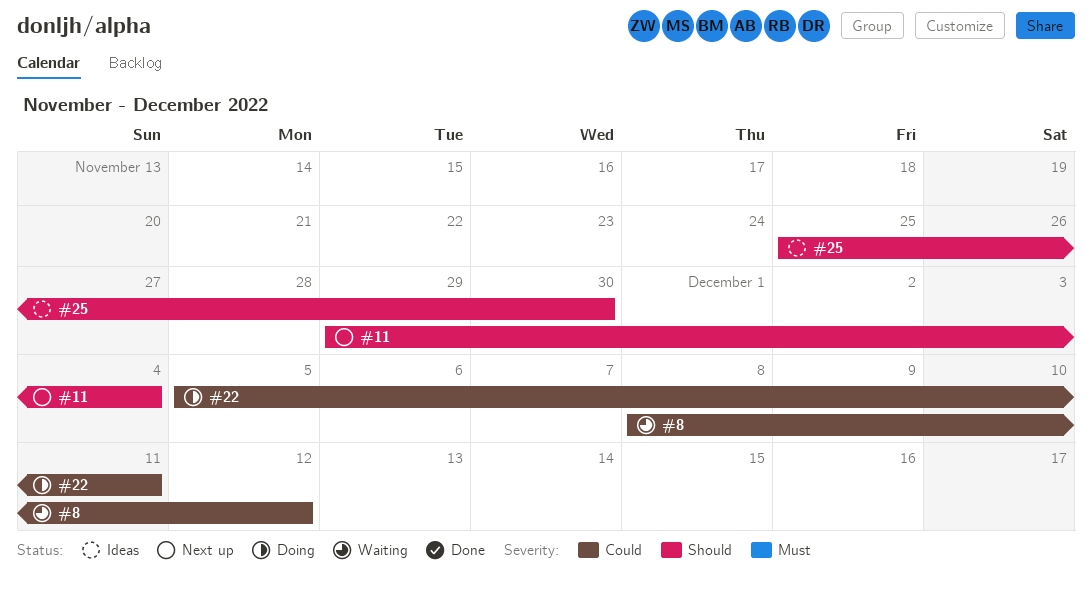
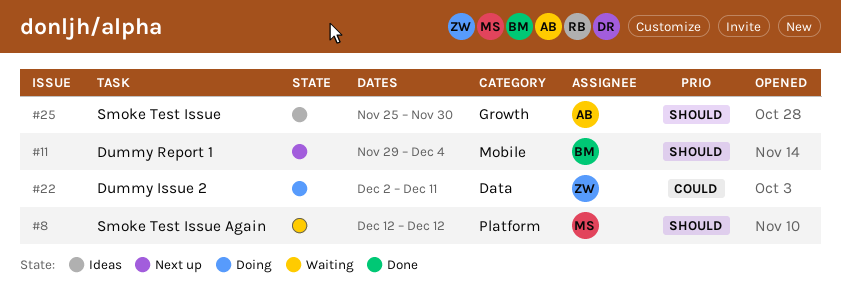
#8, priority: Could -> Should
#8, start: Dec 8 -> Dec 12
#22, start: Dec 5 -> Dec 2

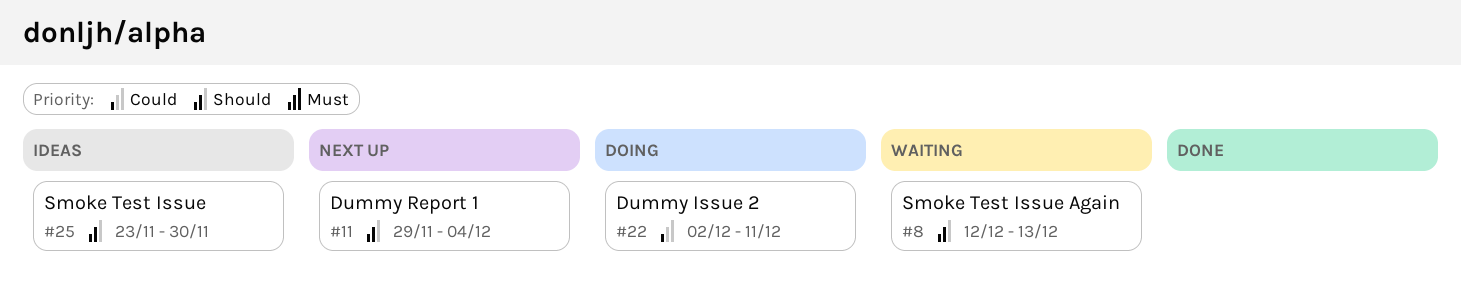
#8, due: Dec 12 -> Dec 13
#25, start: Nov 25 -> Nov 23

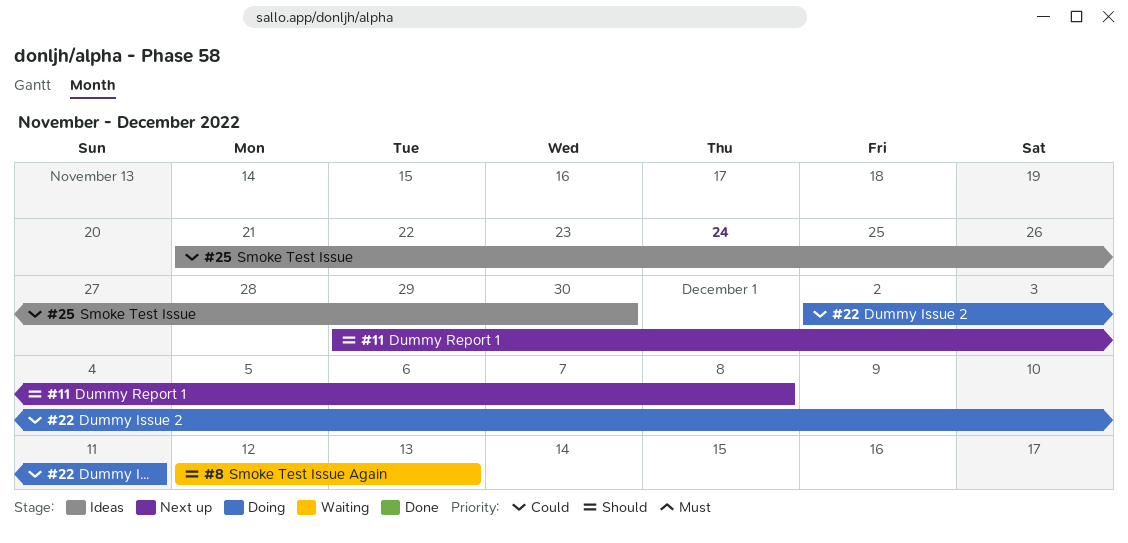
#11, due: Dec 4 -> Dec 8
#25, priority: Should -> Could
#25, start: Nov 23 -> Nov 21

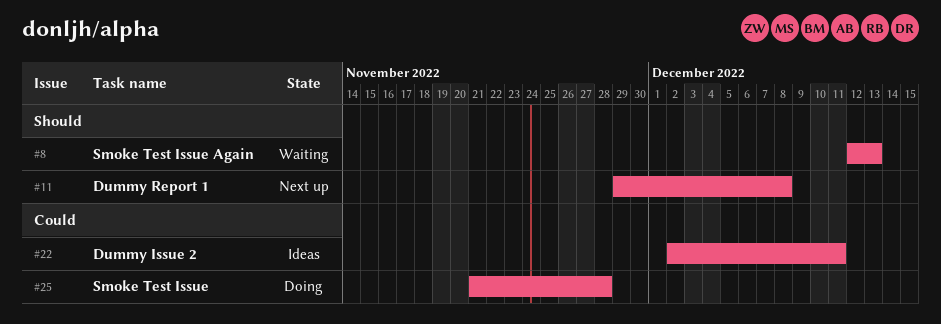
#22, status: Doing -> Ideas
#25, status: Ideas -> Doing
#25, due: Nov 30 -> Nov 28

